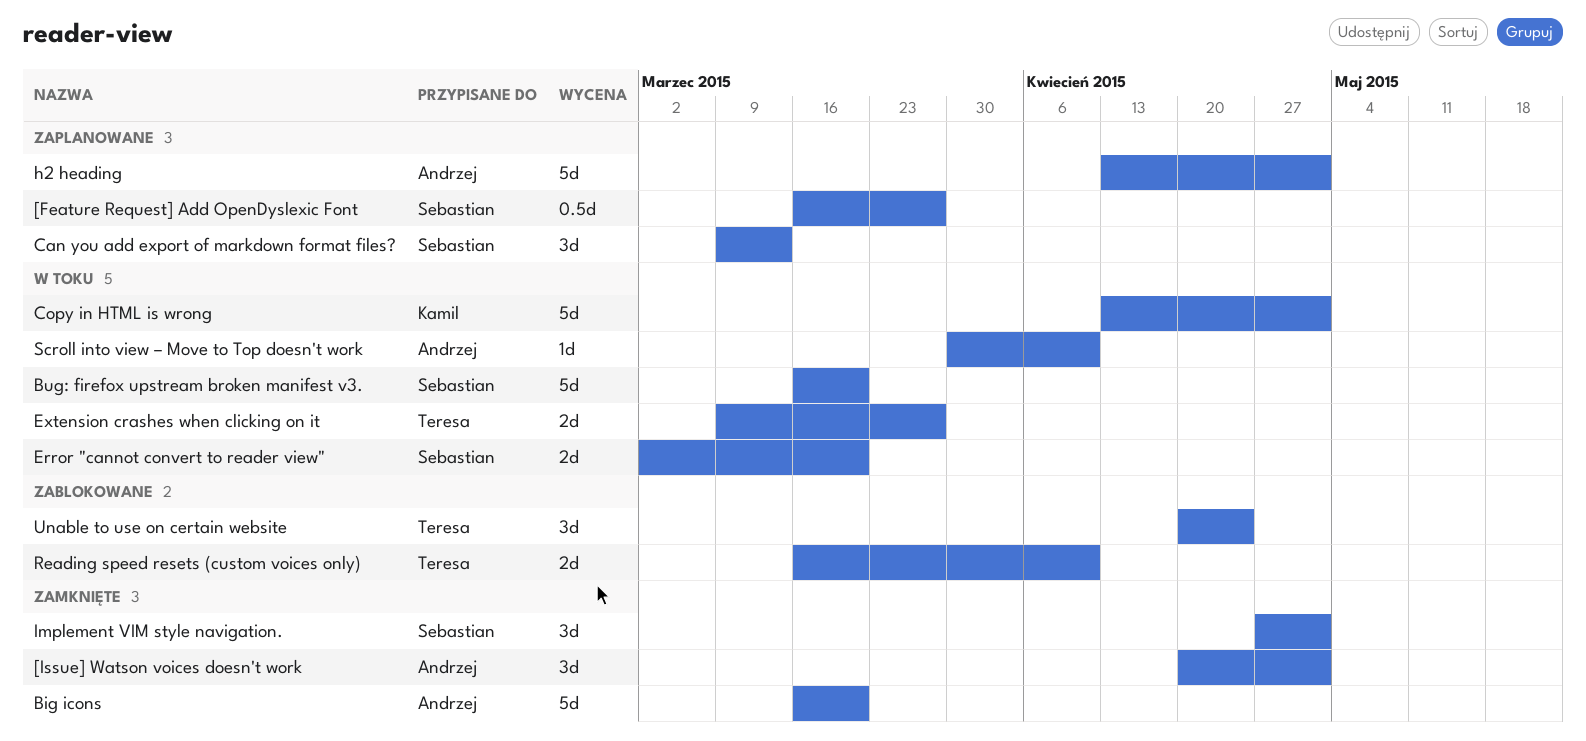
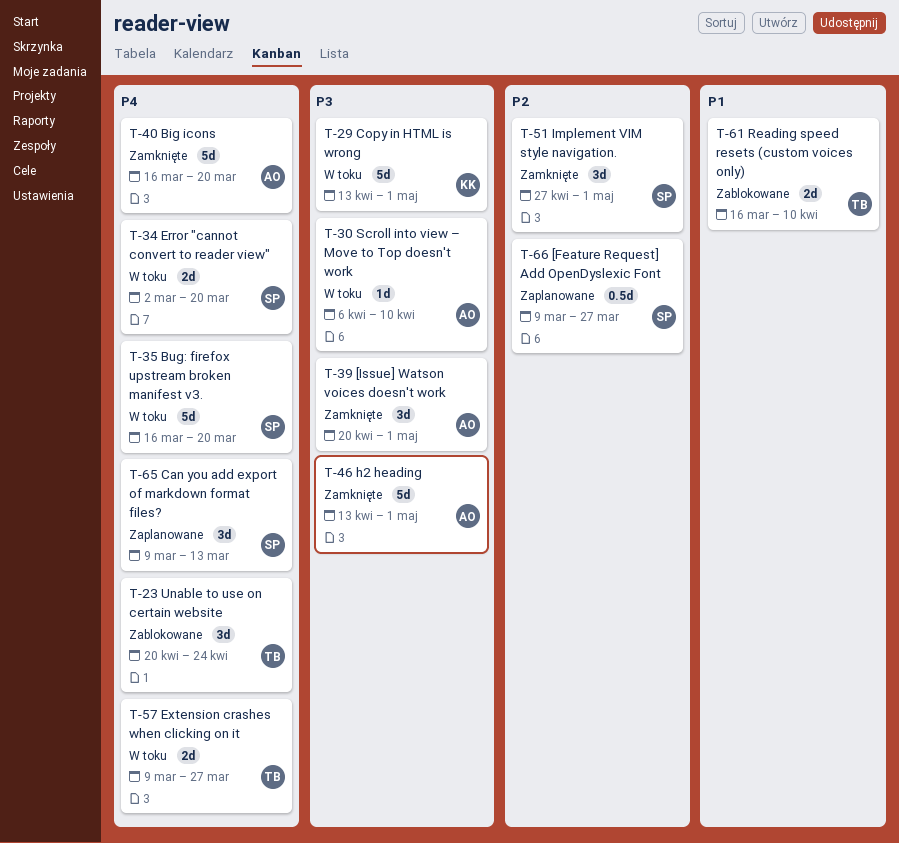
[Feature Request] Add OpenDyslexic Font, start: Mar 16 -> Mar 9
h2 heading, status: Zaplanowane -> Zamknięte
Scroll into view – Move to Top doesn't work, start: Mar 30 -> Apr 6

